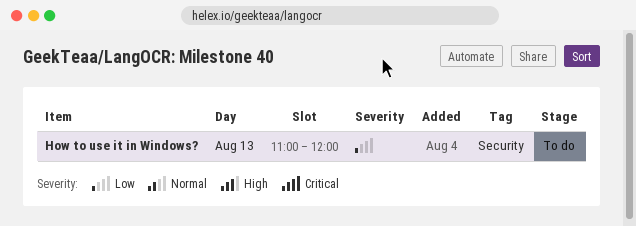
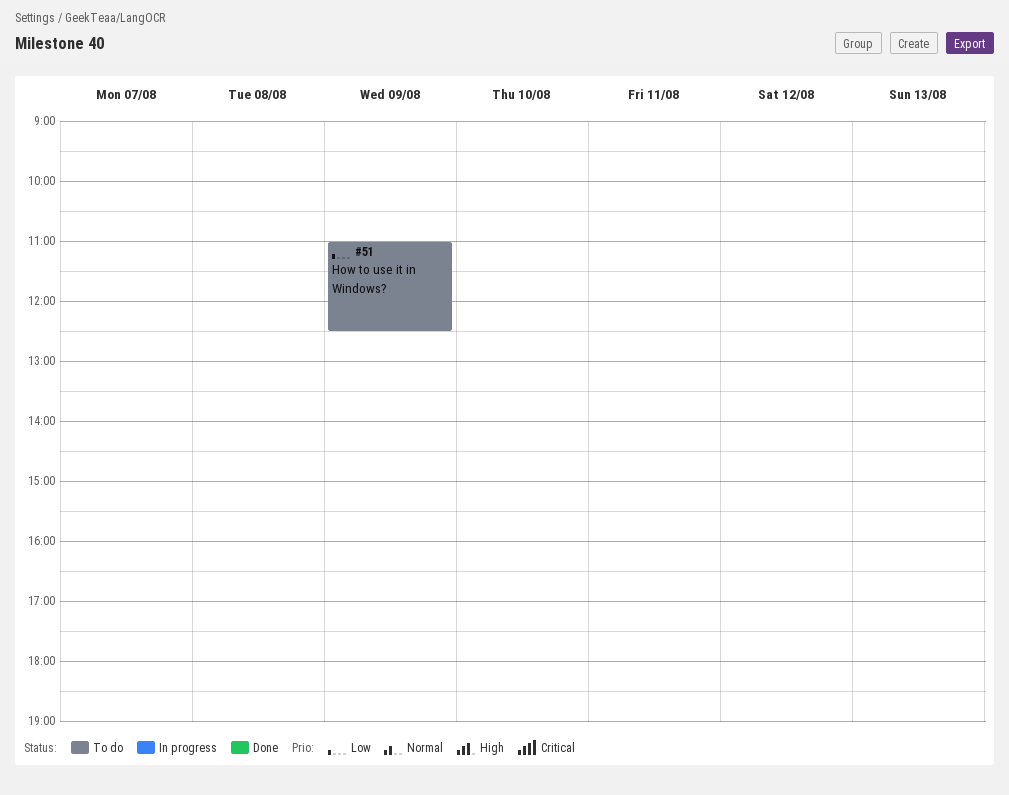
How to use it in Windows?, day: Aug 13 -> Aug 9
How to use it in Windows?, ends: 12:00 -> 12:30

